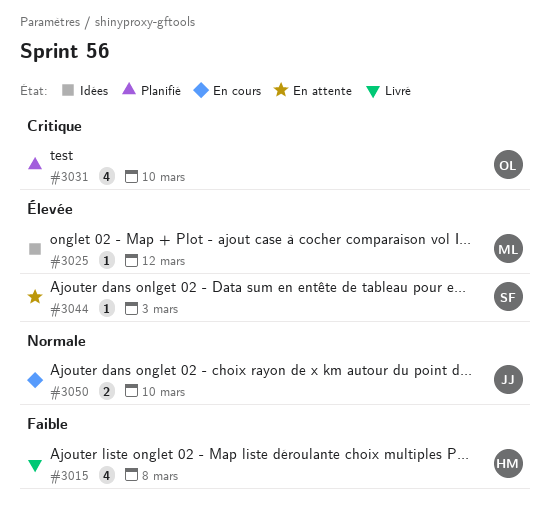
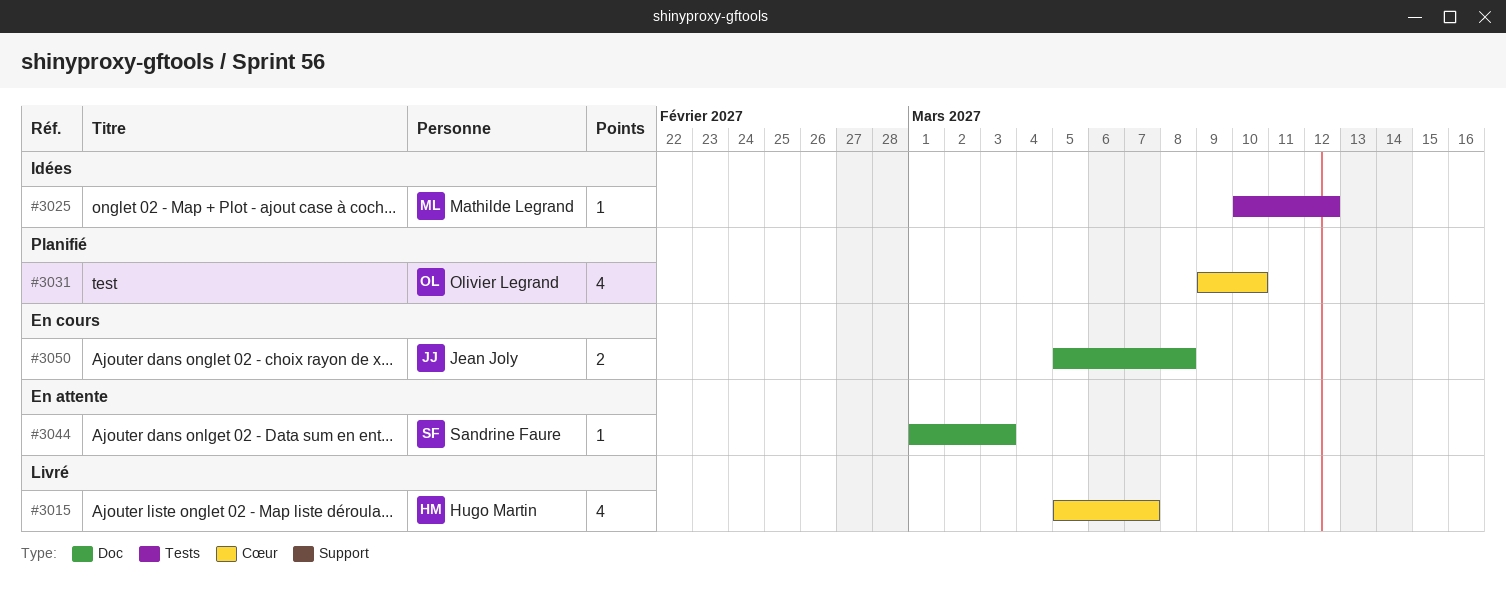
#3015, due: Mar 8 -> Mar 7
#3050, due: Mar 10 -> Mar 8

